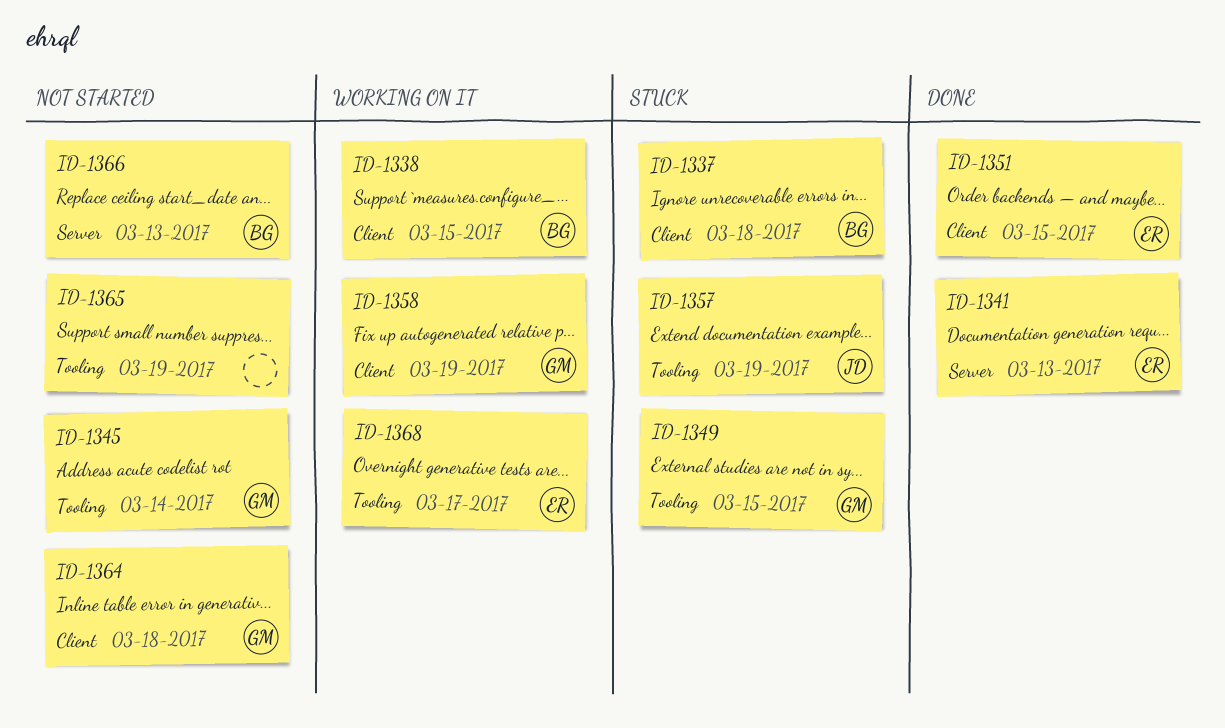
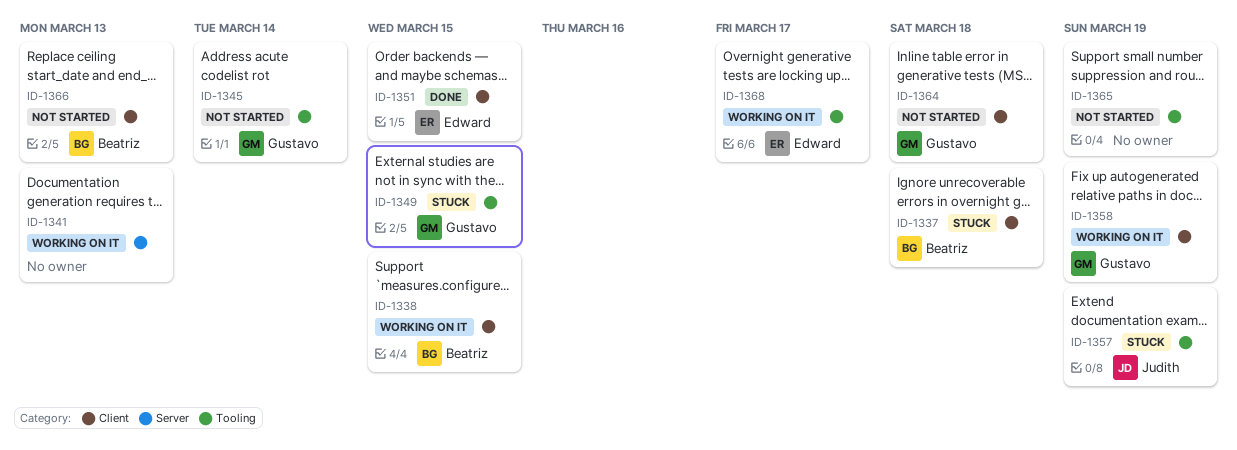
ID-1341, status: Done -> Working on it
ID-1341, owner: Edward -> none
ID-1366, label: Server -> Client

